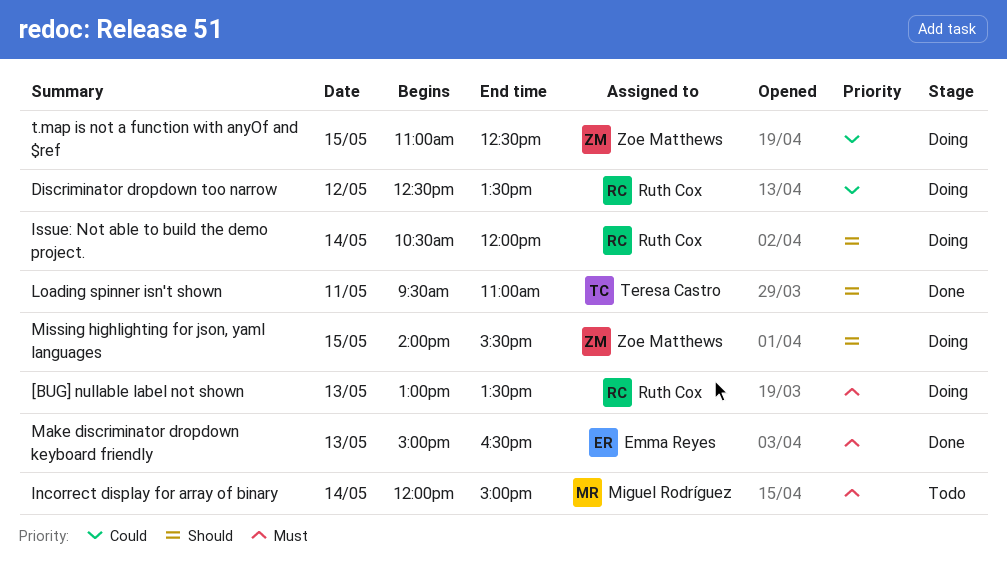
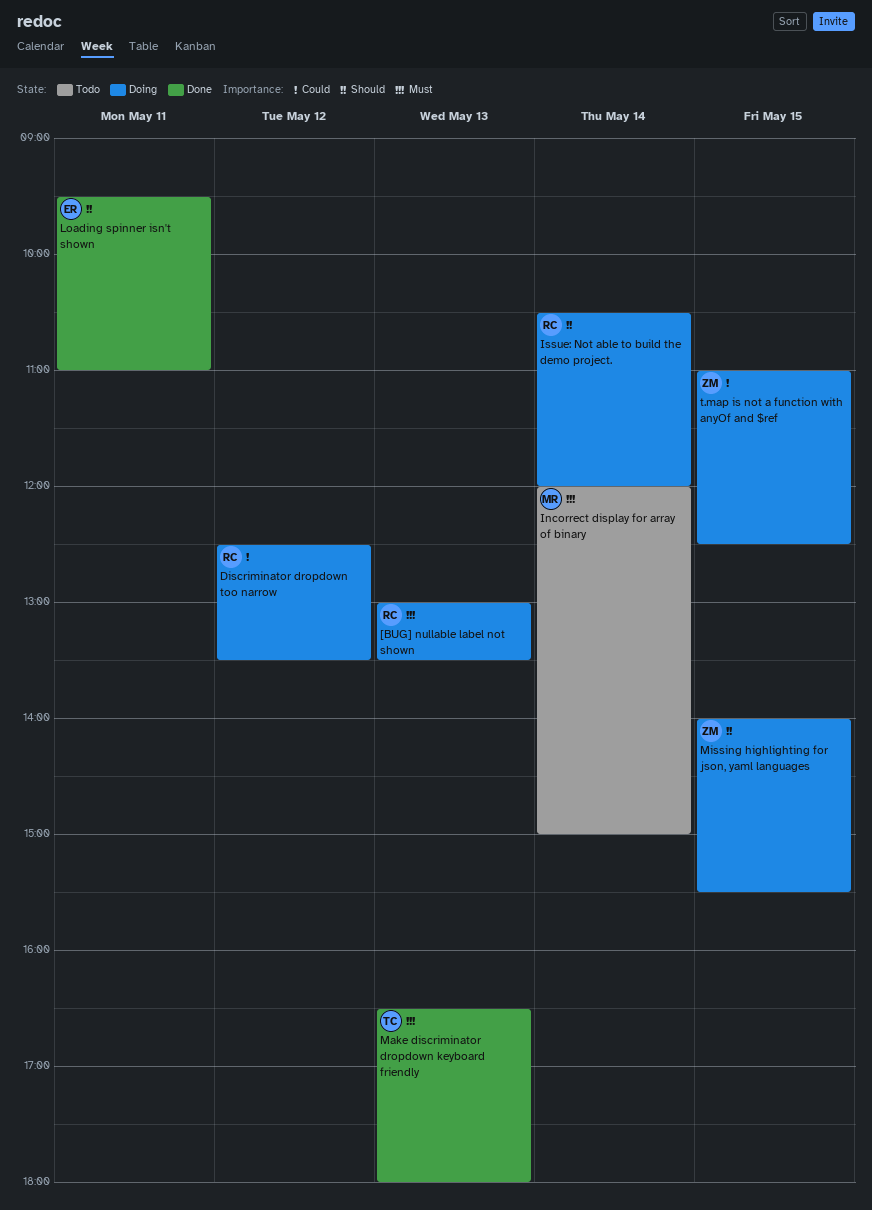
Loading spinner isn't shown, owner: Teresa Castro -> Emma Reyes
Make discriminator dropdown keyboard friendly, owner: Emma Reyes -> Teresa Castro
Make discriminator dropdown keyboard friendly, begins: 15:00 -> 16:30
Make discriminator dropdown keyboard friendly, ends: 16:30 -> 18:00

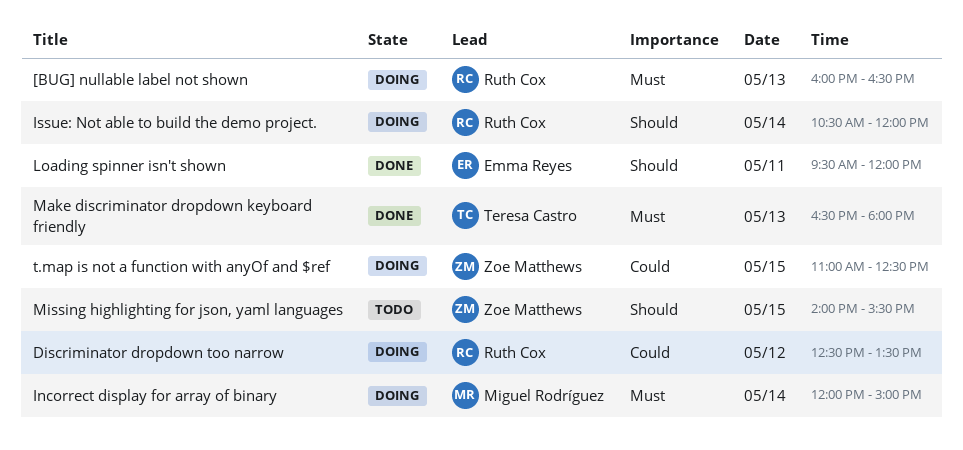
[BUG] nullable label not shown, begins: 13:00 -> 16:00
[BUG] nullable label not shown, ends: 13:30 -> 16:30
Incorrect display for array of binary, status: Todo -> Doing
Loading spinner isn't shown, ends: 11:00 -> 12:00
Missing highlighting for json, yaml languages, status: Doing -> Todo

